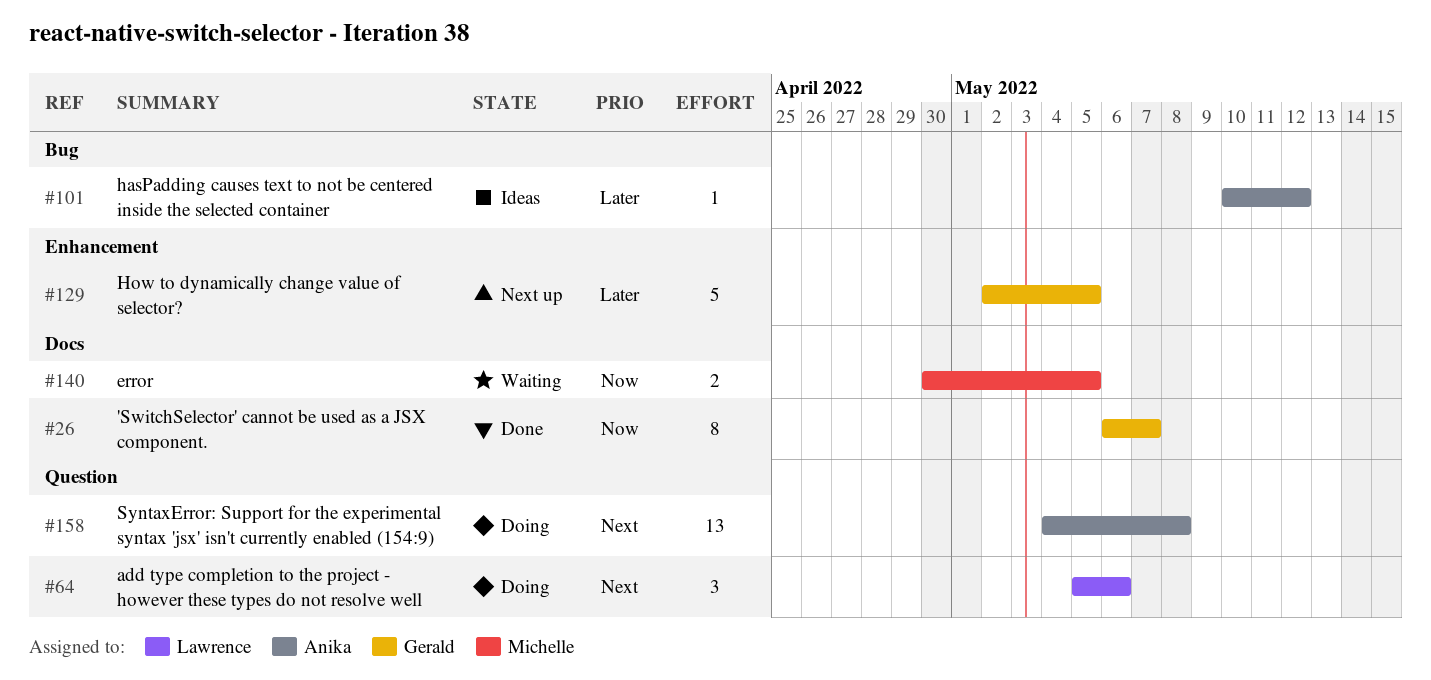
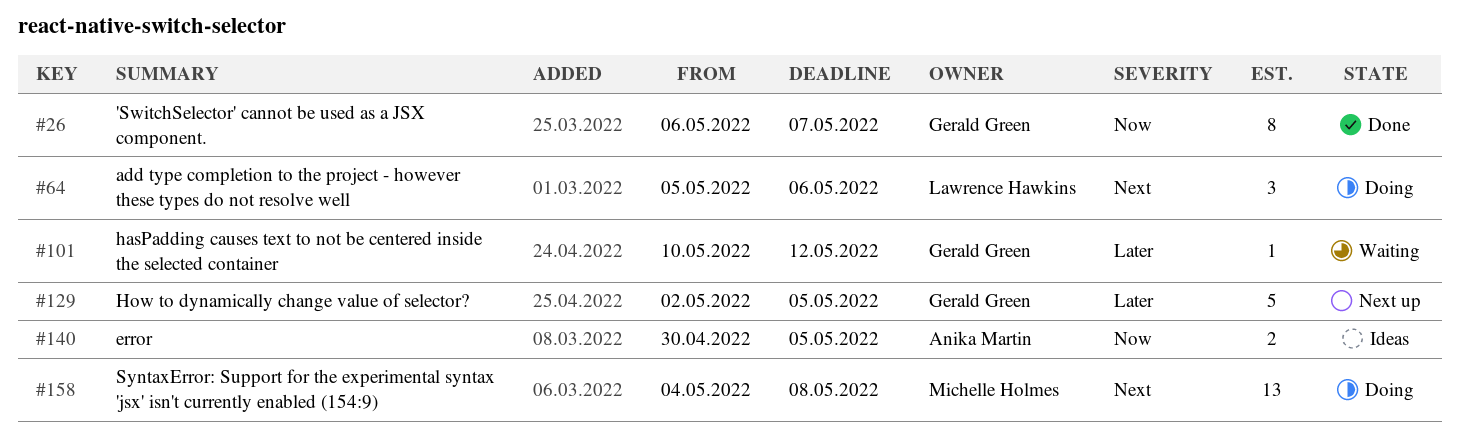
#101, status: Ideas -> Waiting
#101, owner: Anika Martin -> Gerald Green
#140, status: Waiting -> Ideas
#140, owner: Michelle Holmes -> Anika Martin
#158, owner: Anika Martin -> Michelle Holmes

